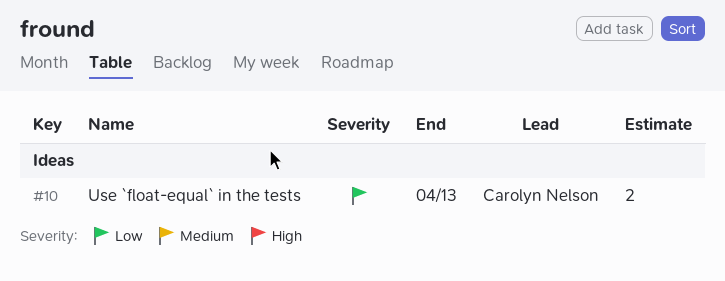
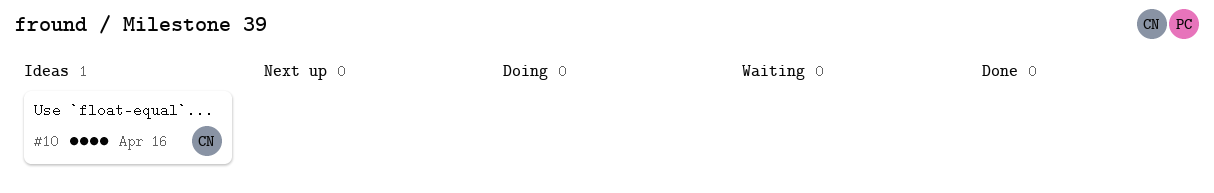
#10, estimate: 2 -> 4
#10, due: Apr 13 -> Apr 16

